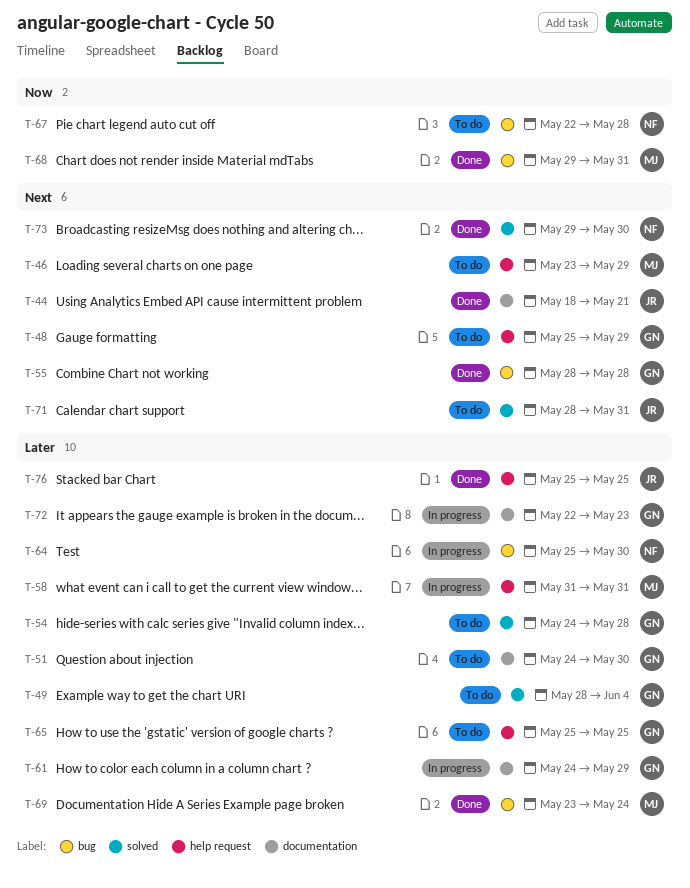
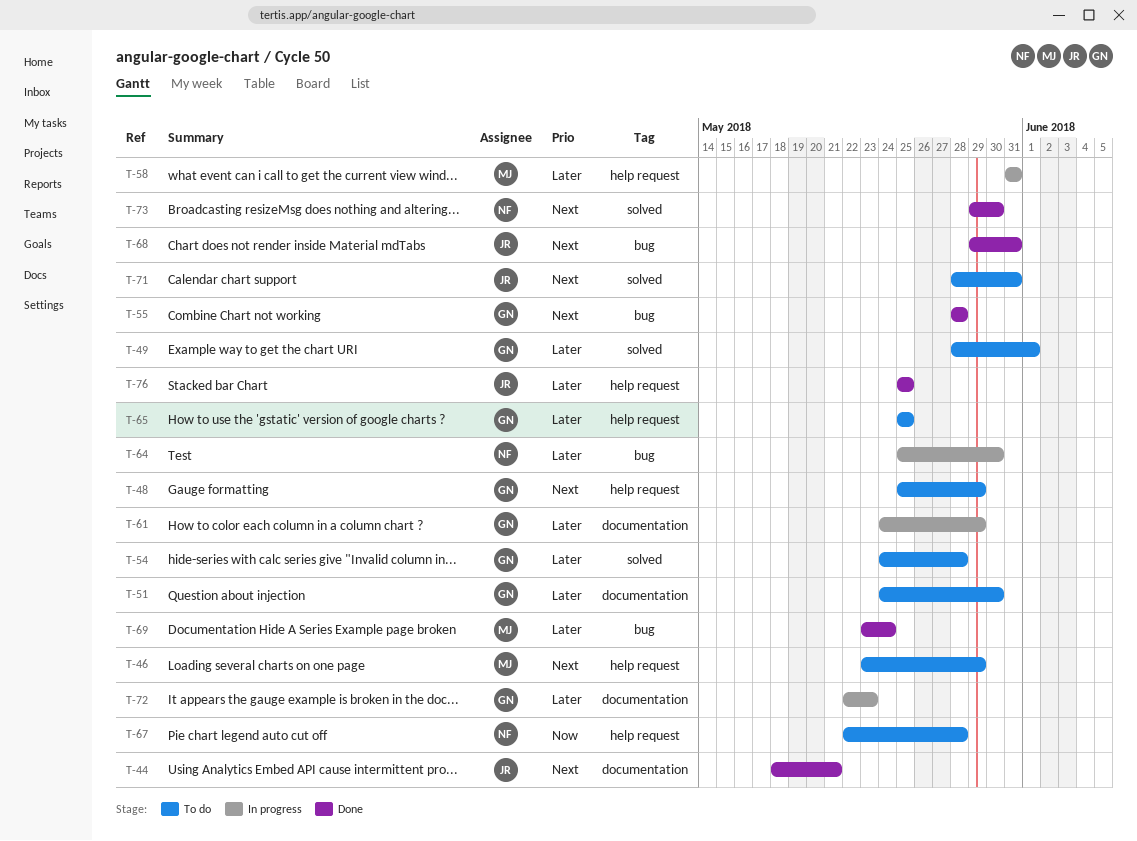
T-49, due: Jun 4 -> Jun 1
T-67, label: bug -> help request
T-68, owner: MJ -> JR
T-68, priority: Now -> Next

